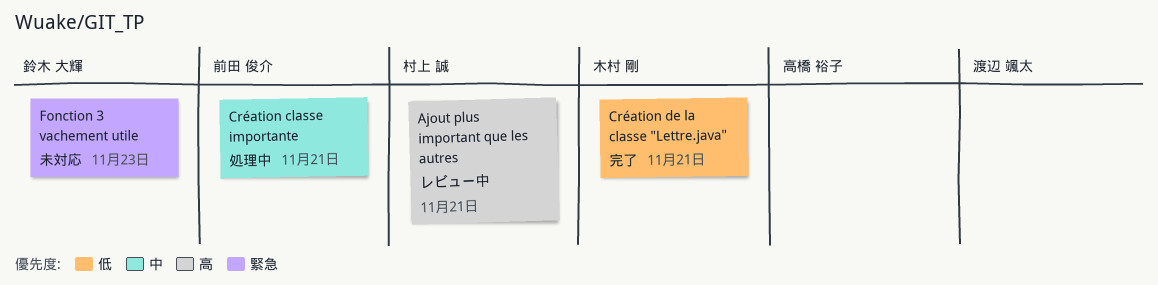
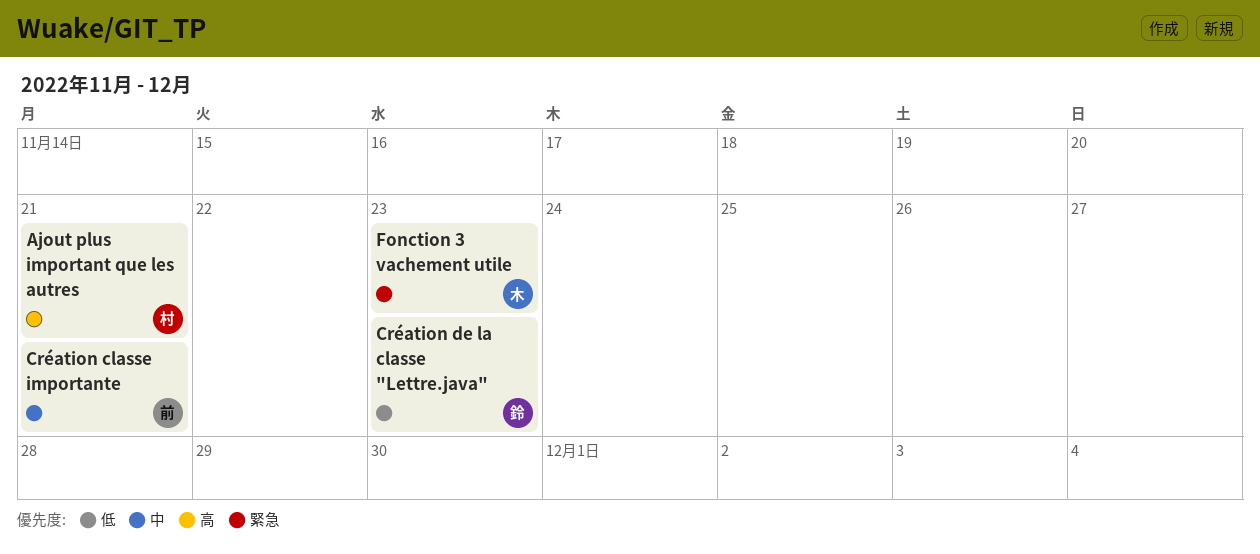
Création de la classe "Lettre.java", owner: 木村 剛 -> 鈴木 大輝
Création de la classe "Lettre.java", due: Nov 21 -> Nov 23
Fonction 3 vachement utile, owner: 鈴木 大輝 -> 木村 剛

